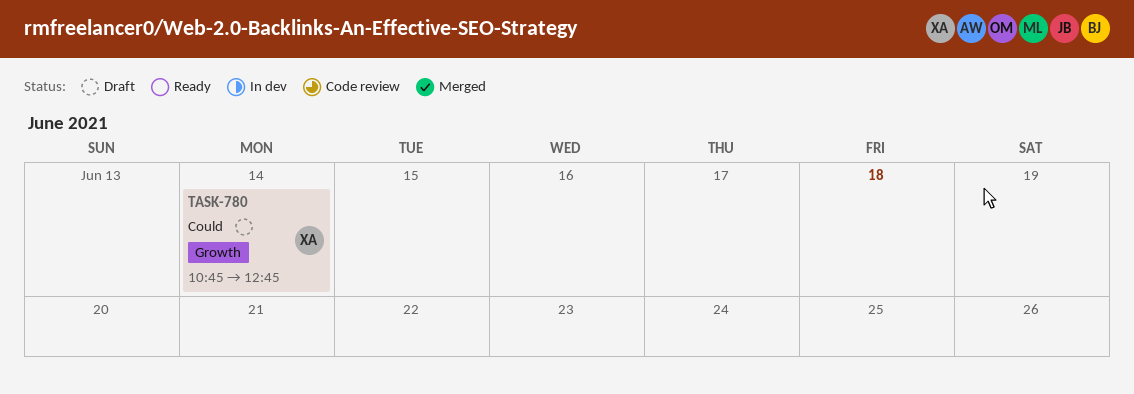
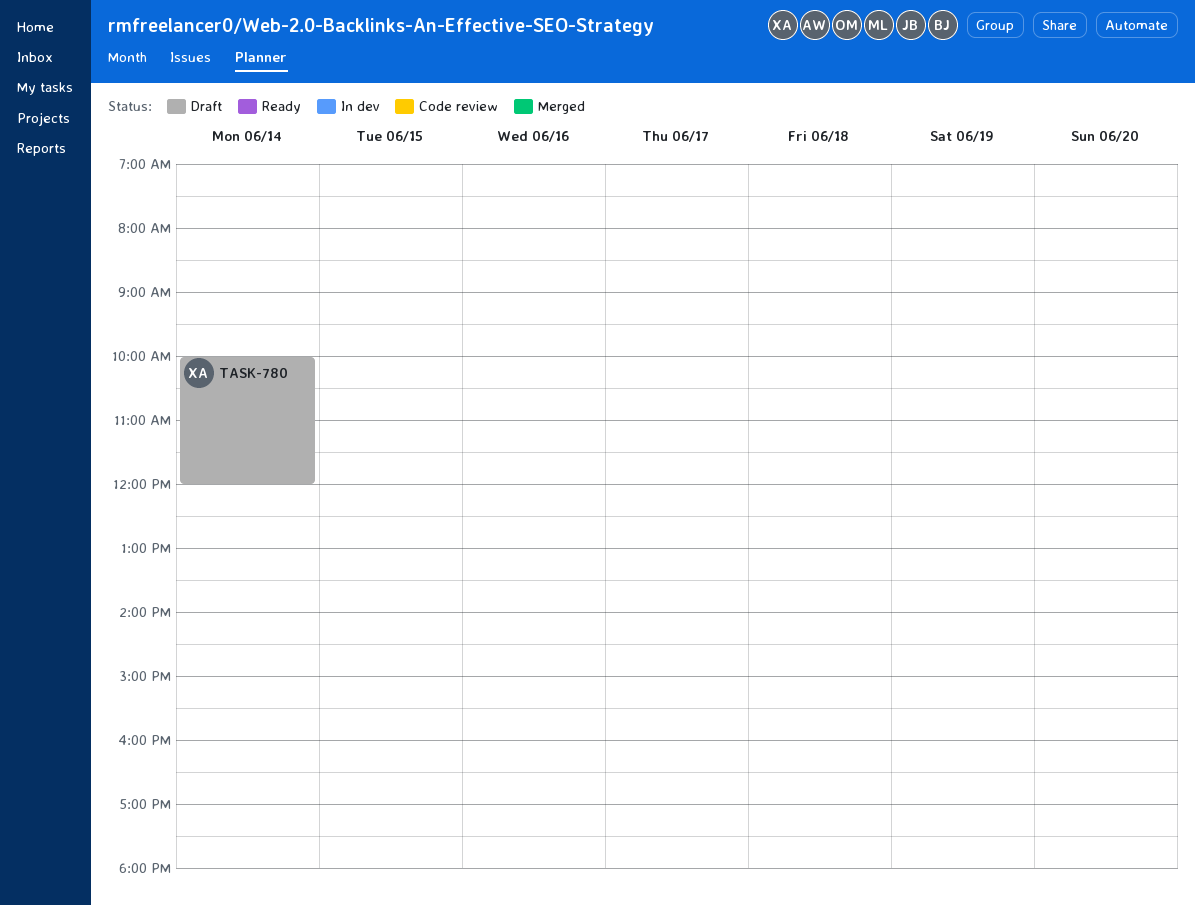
TASK-780, begins: 10:45 -> 10:00
TASK-780, ends: 12:45 -> 12:00

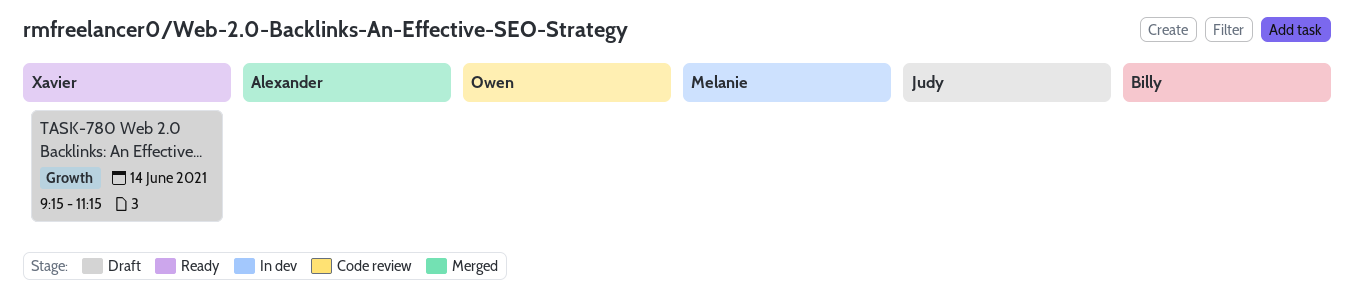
TASK-780, begins: 10:00 -> 09:15
TASK-780, ends: 12:00 -> 11:15

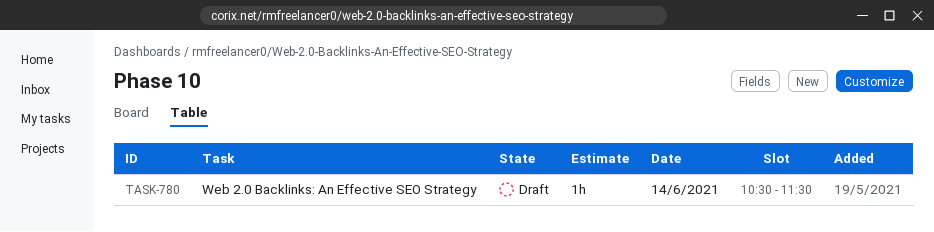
TASK-780, begins: 09:15 -> 10:30
TASK-780, ends: 11:15 -> 11:30

